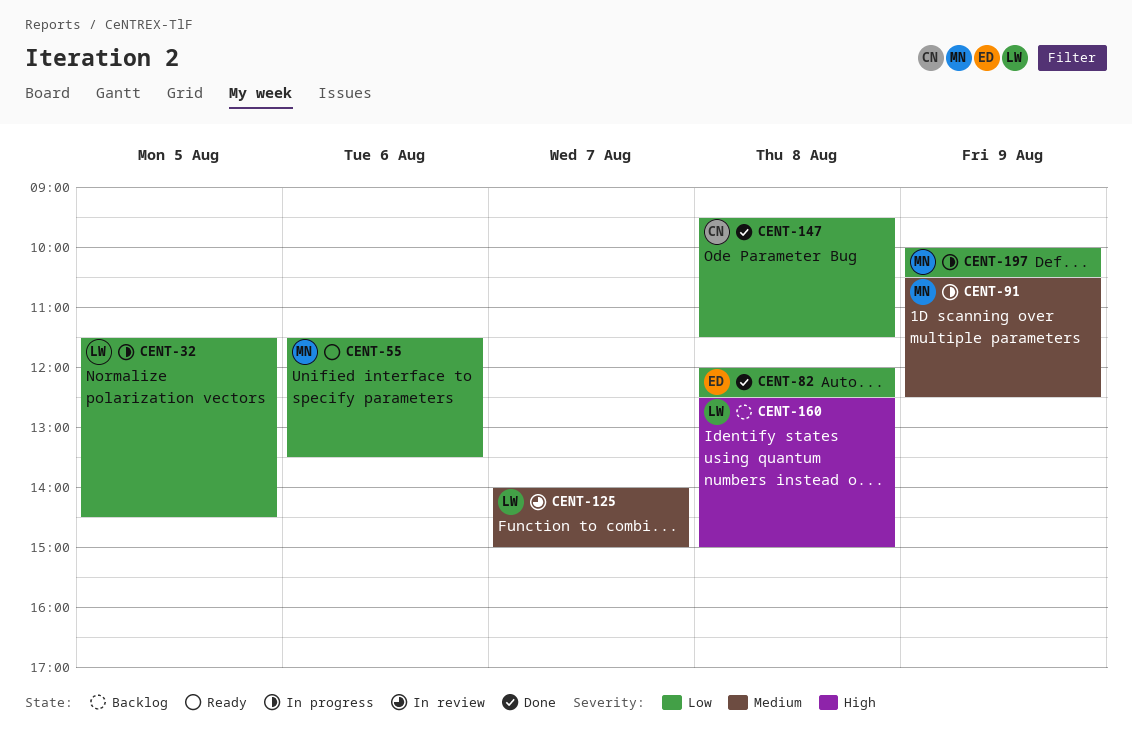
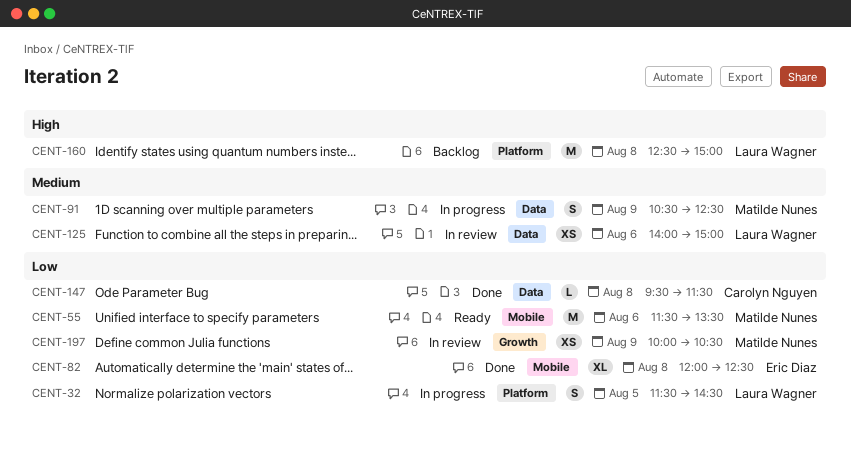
CENT-125, day: Aug 7 -> Aug 6
CENT-197, status: In progress -> In review

